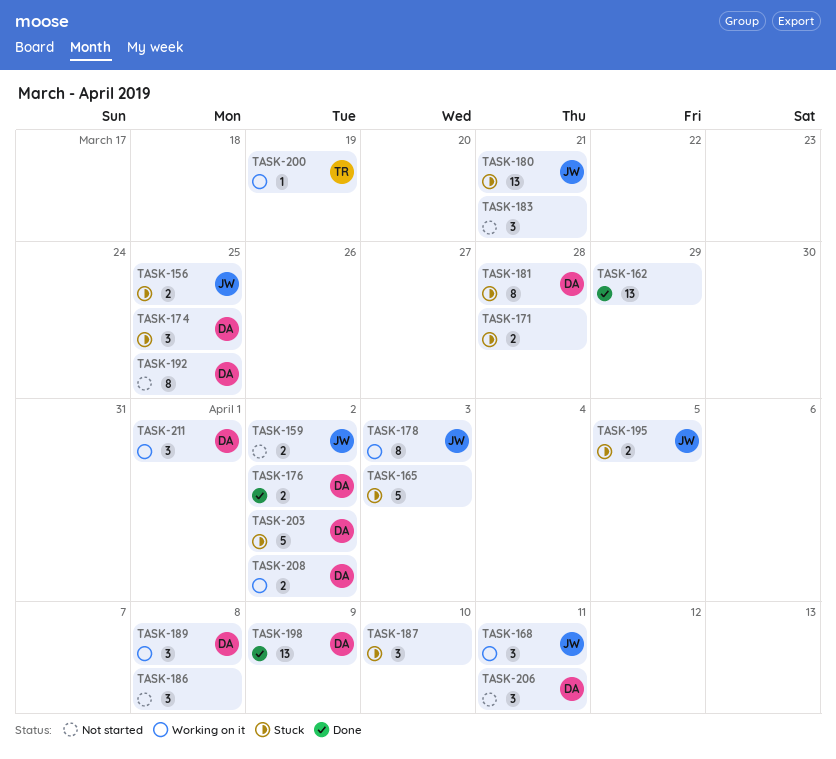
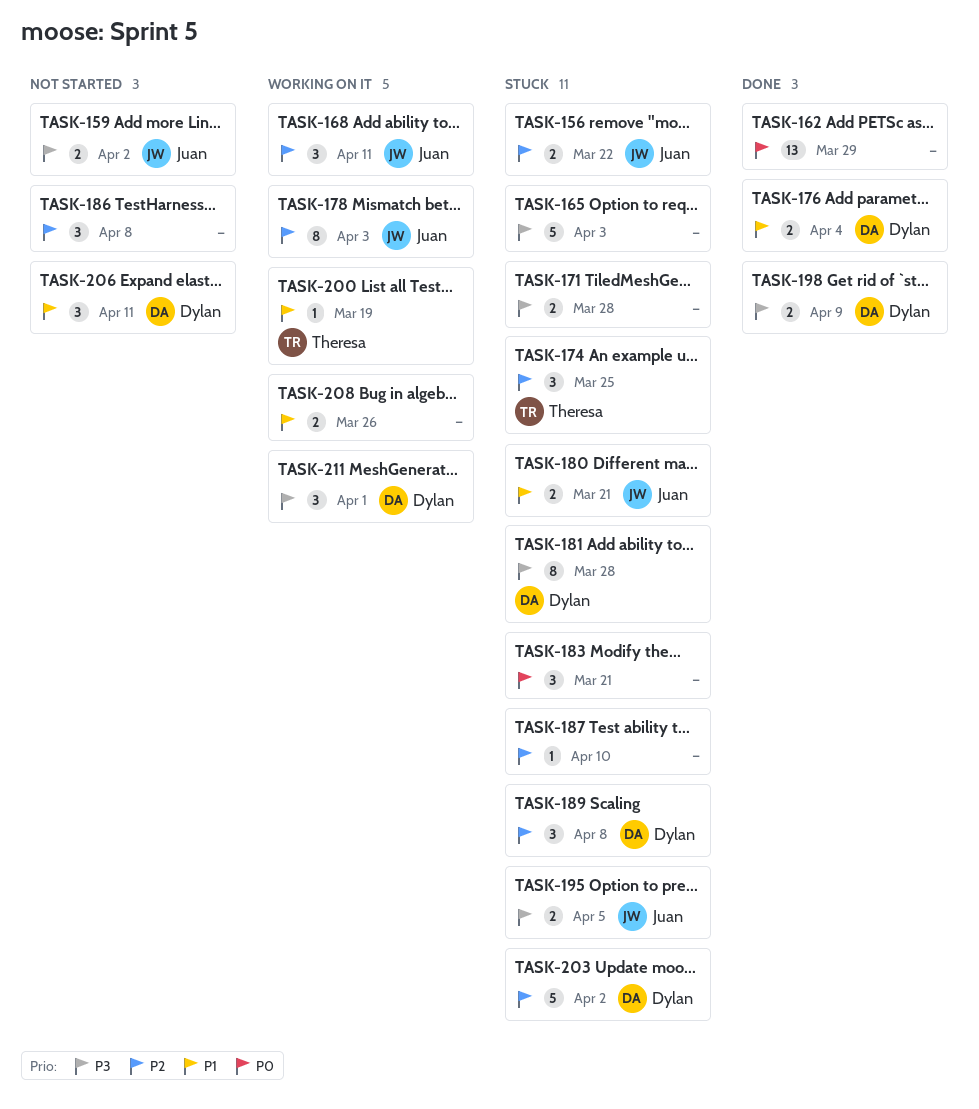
TASK-156, due: Mar 25 -> Mar 22
TASK-174, owner: Dylan -> Theresa
TASK-176, due: Apr 2 -> Apr 4
TASK-180, estimate: 13 -> 2
TASK-183, status: Not started -> Stuck
TASK-187, estimate: 3 -> 1
TASK-189, status: Working on it -> Stuck
TASK-192: present -> none
TASK-198, estimate: 13 -> 2
TASK-208, owner: Dylan -> none
TASK-208, due: Apr 2 -> Mar 26

